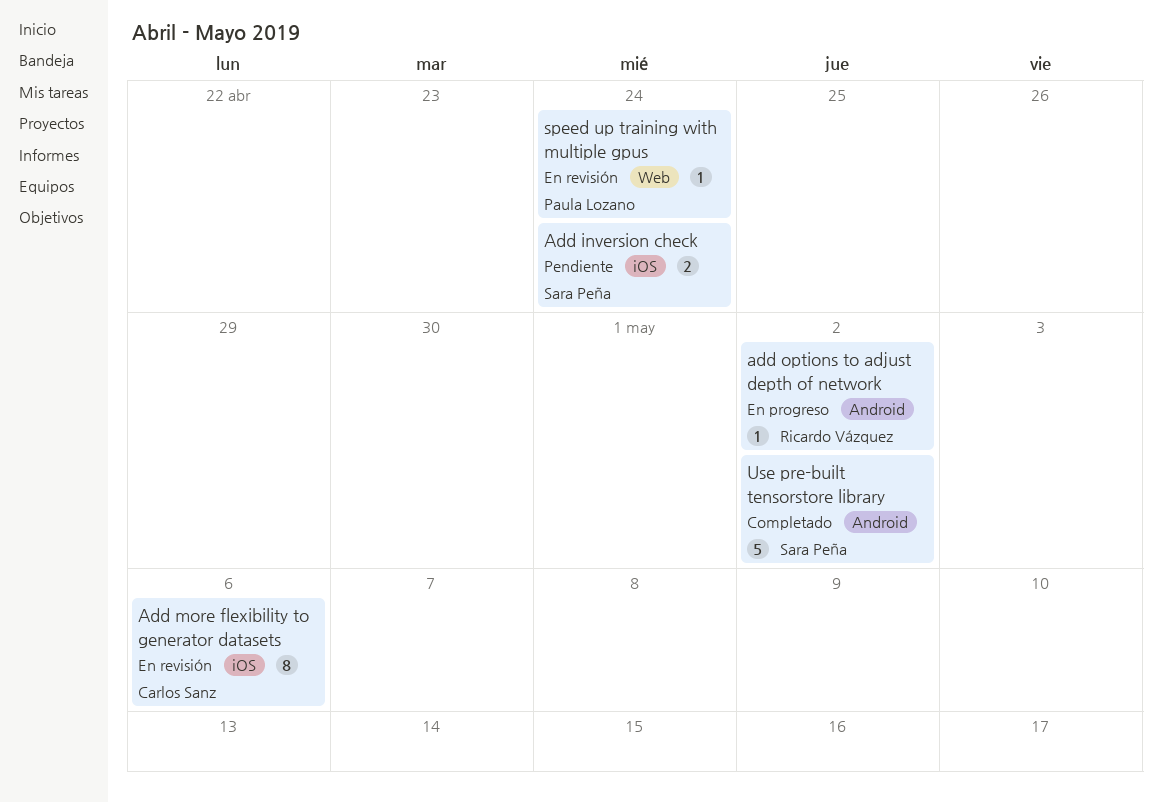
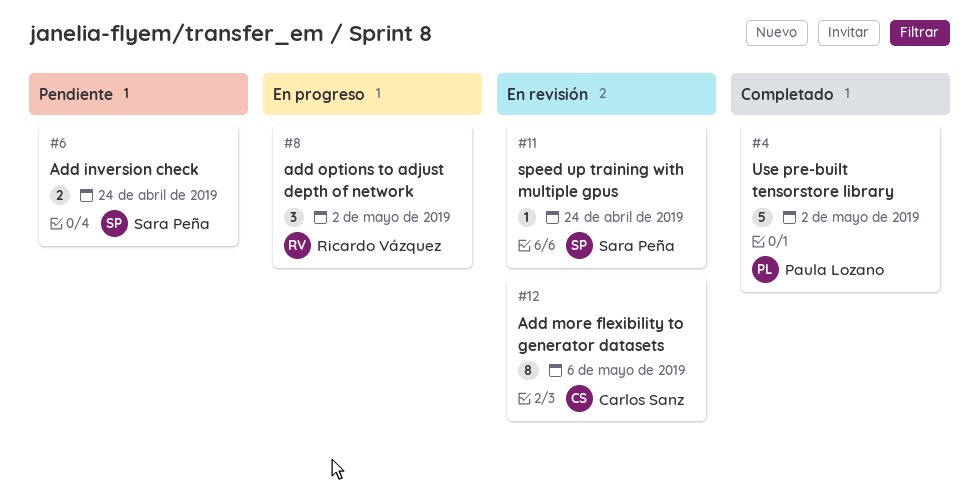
add options to adjust depth of network, estimate: 1 -> 3
speed up training with multiple gpus, owner: Paula Lozano -> Sara Peña
Use pre-built tensorstore library, owner: Sara Peña -> Paula Lozano

